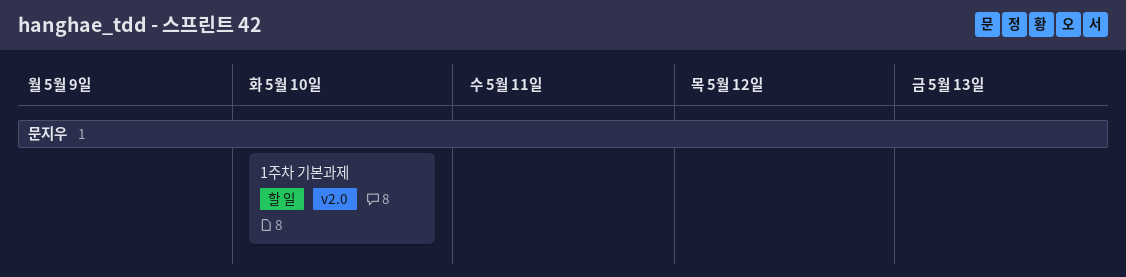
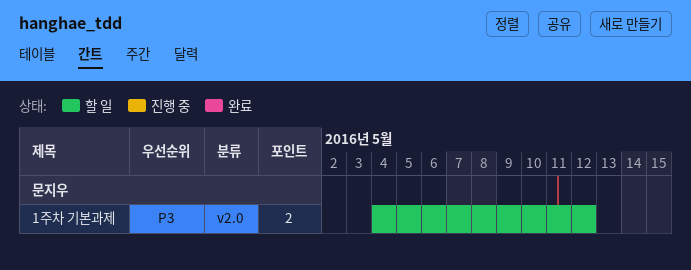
1주차 기본과제, due: May 10 -> May 12

